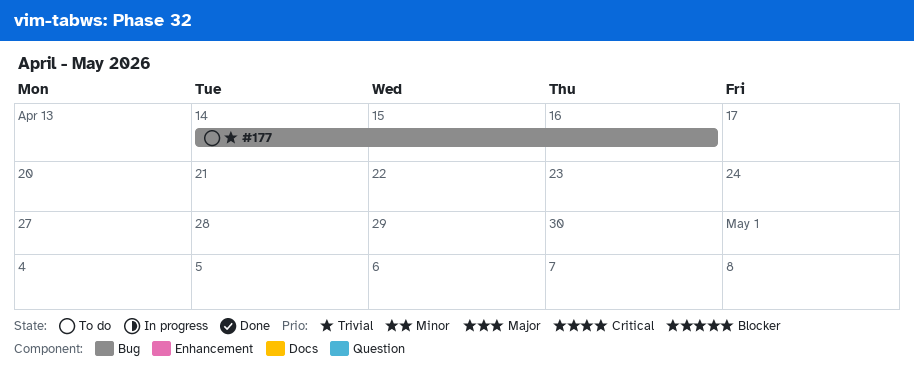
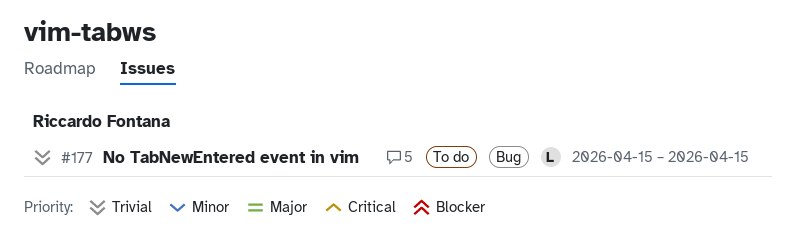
#177, start: Apr 14 -> Apr 15
#177, due: Apr 16 -> Apr 15

